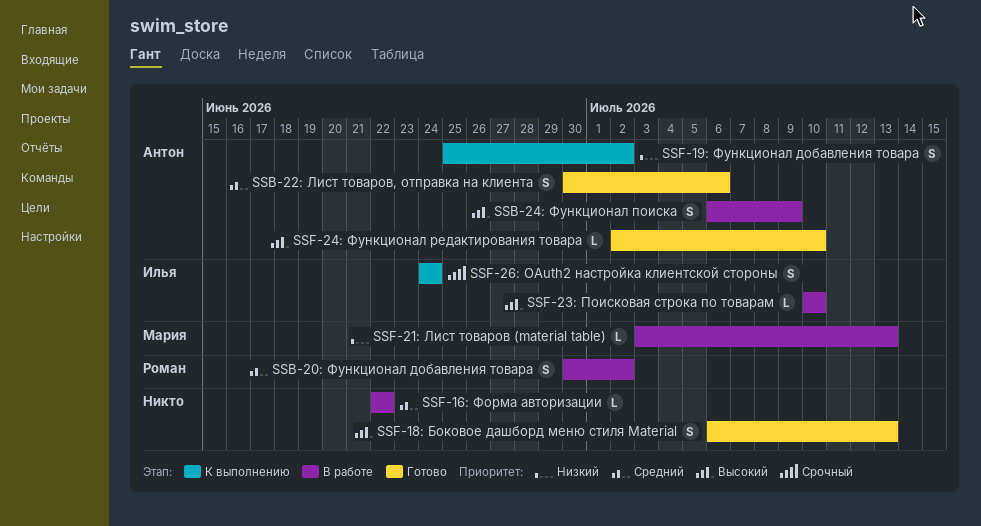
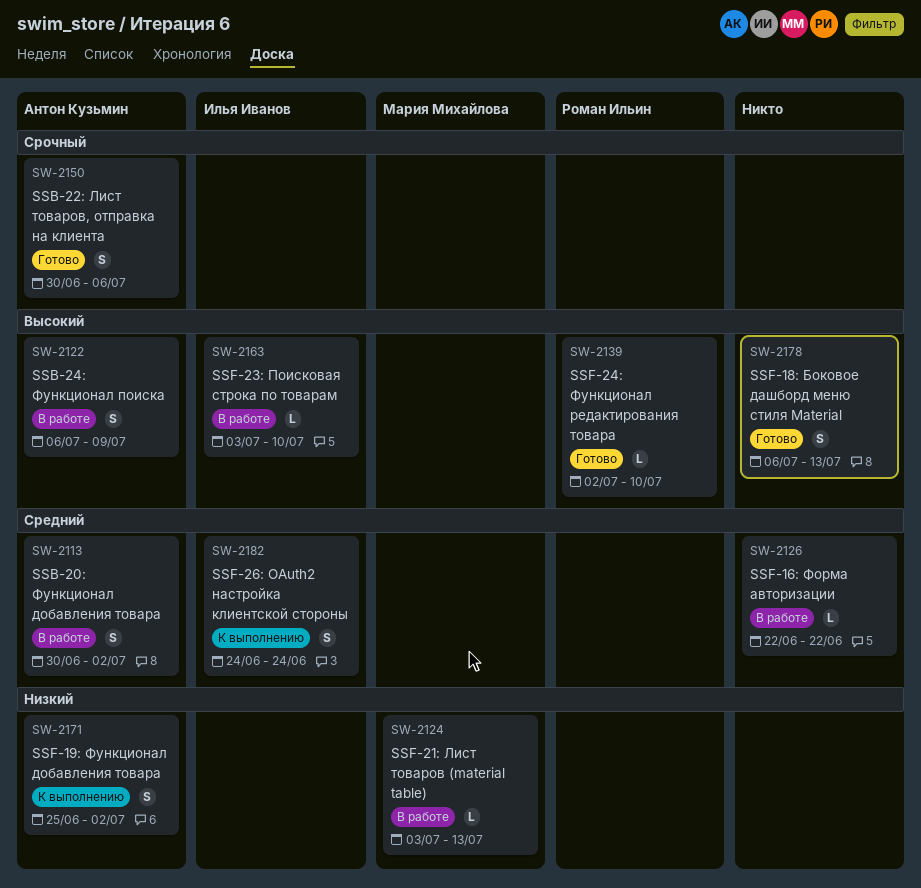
SSB-20: Функционал добавления товара, owner: Роман Ильин -> Антон Кузьмин
SSB-22: Лист товаров, отправка на клиента, priority: Средний -> Срочный
SSF-23: Поисковая строка по товарам, start: Jul 10 -> Jul 3
SSF-24: Функционал редактирования товара, owner: Антон Кузьмин -> Роман Ильин
SSF-26: OAuth2 настройка клиентской стороны, priority: Срочный -> Средний

